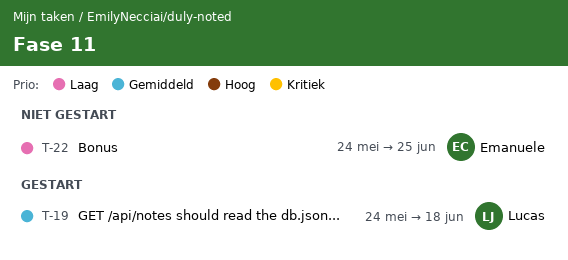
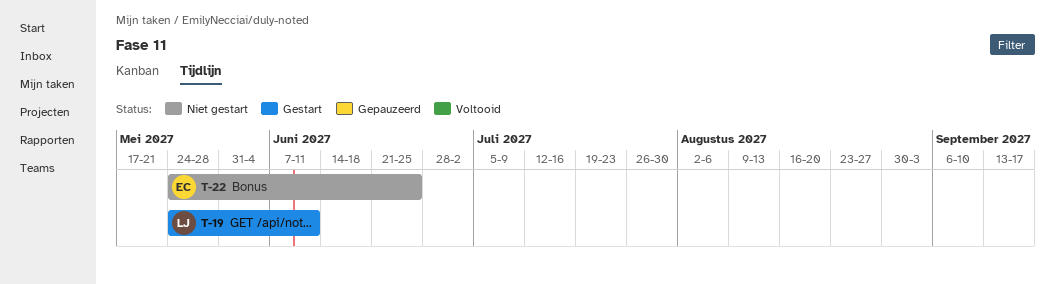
T-19, due: Jun 18 -> Jun 11

